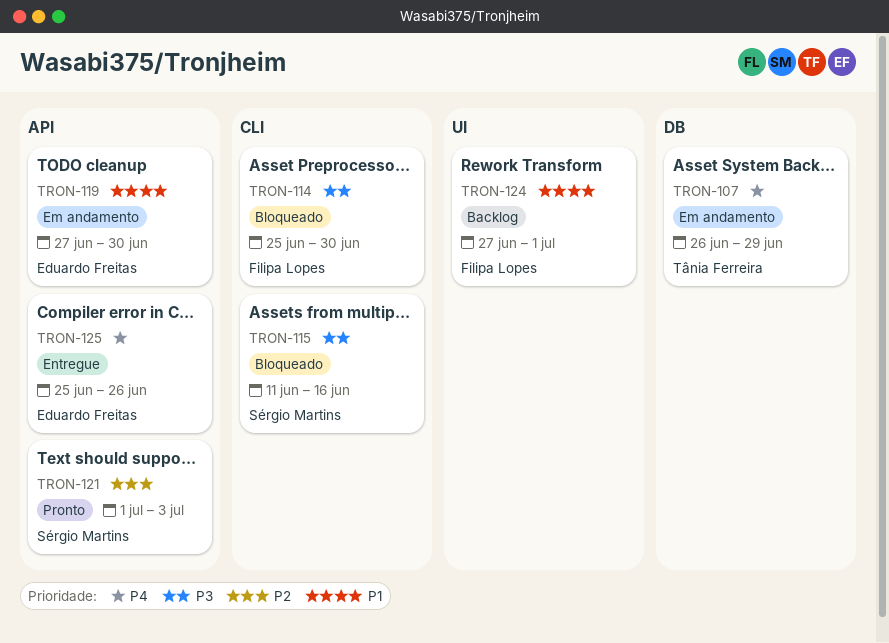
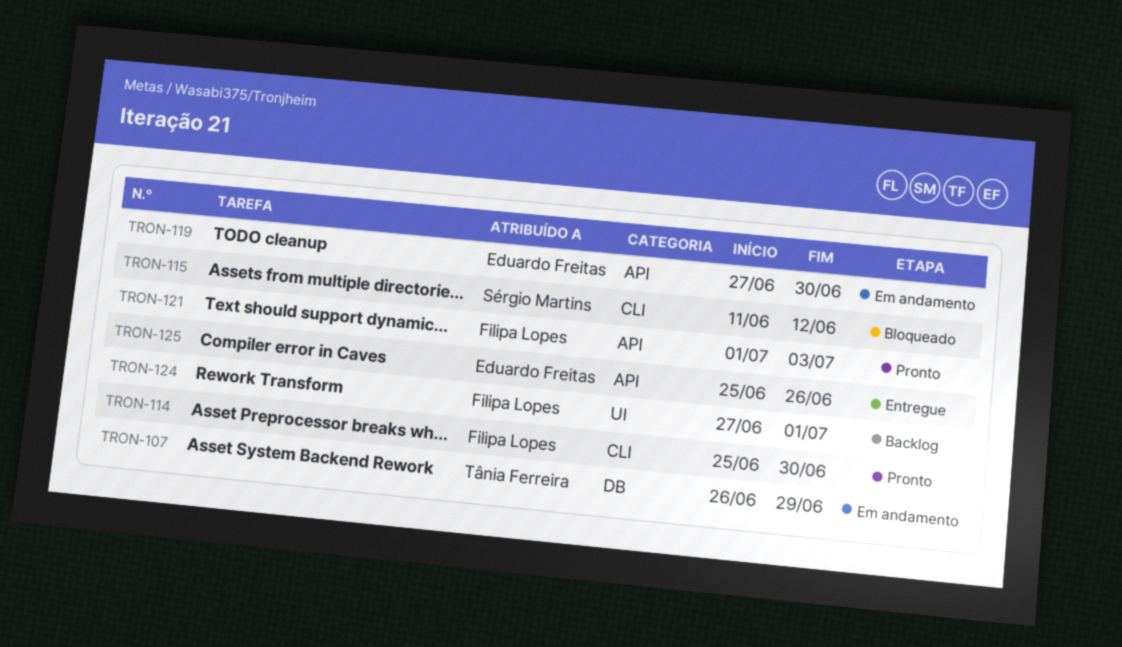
TRON-114, status: Bloqueado -> Pronto
TRON-115, due: Jun 16 -> Jun 12
TRON-121, owner: Sérgio Martins -> Filipa Lopes

